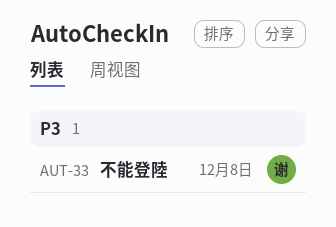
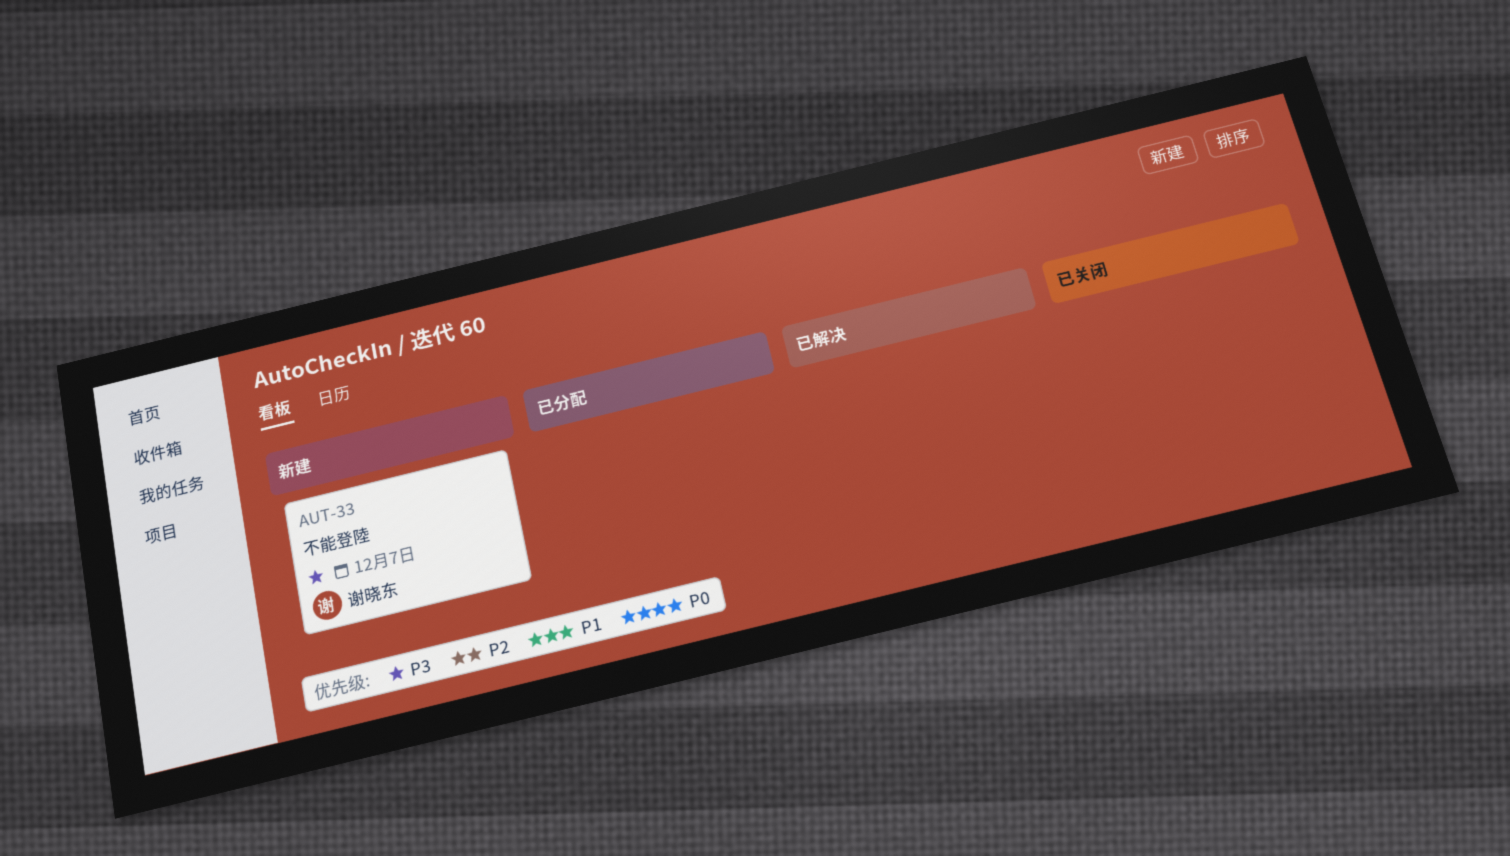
AUT-33, due: Dec 8 -> Dec 7

